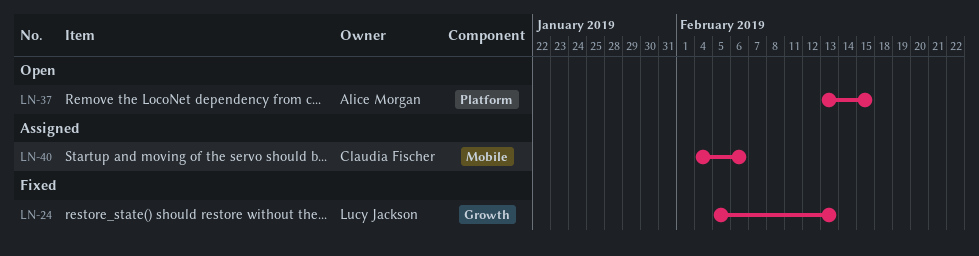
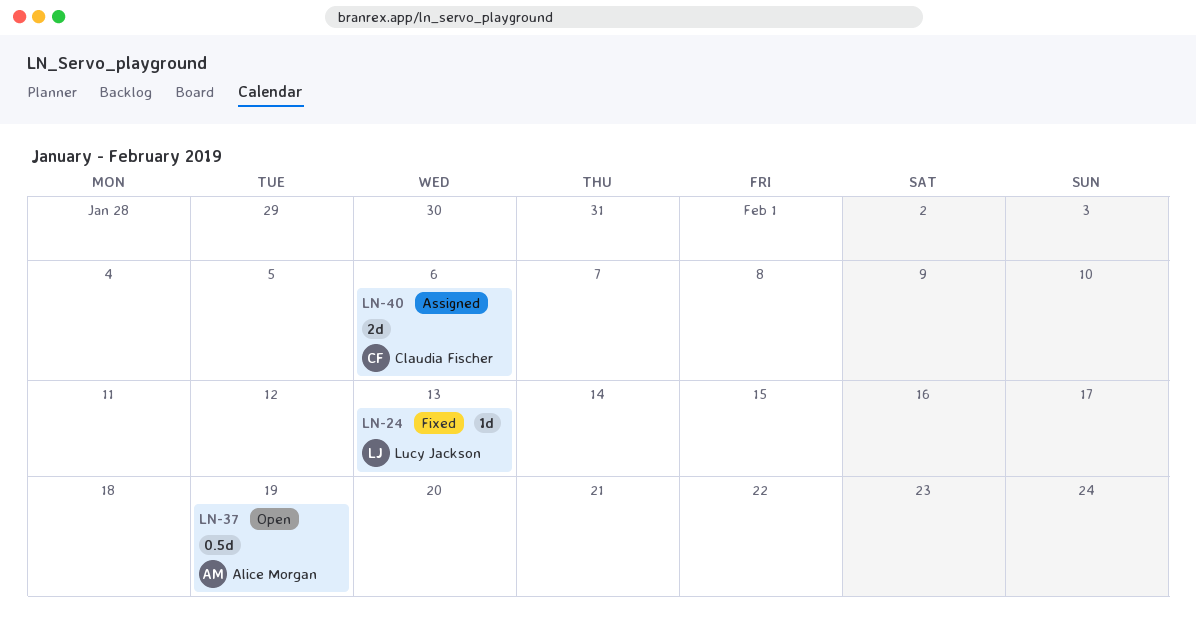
LN-37, due: Feb 15 -> Feb 19

